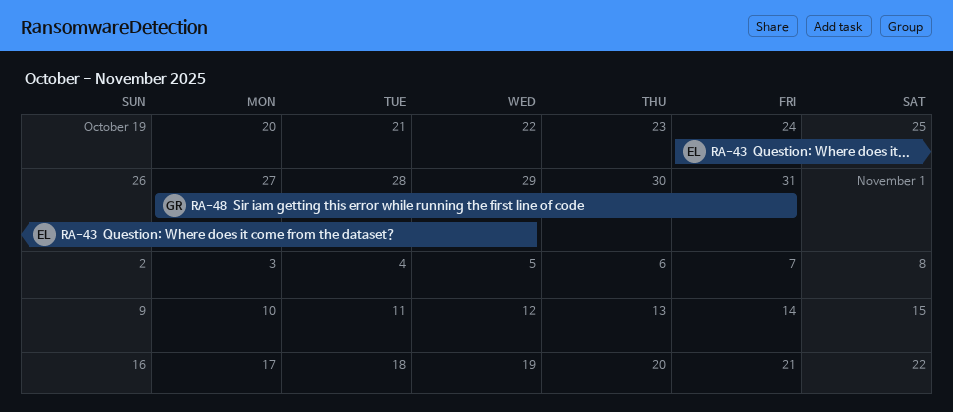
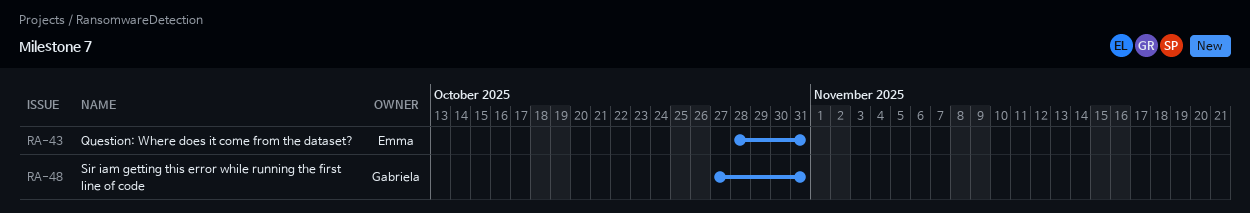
RA-43, start: Oct 24 -> Oct 28
RA-43, due: Oct 29 -> Oct 31

